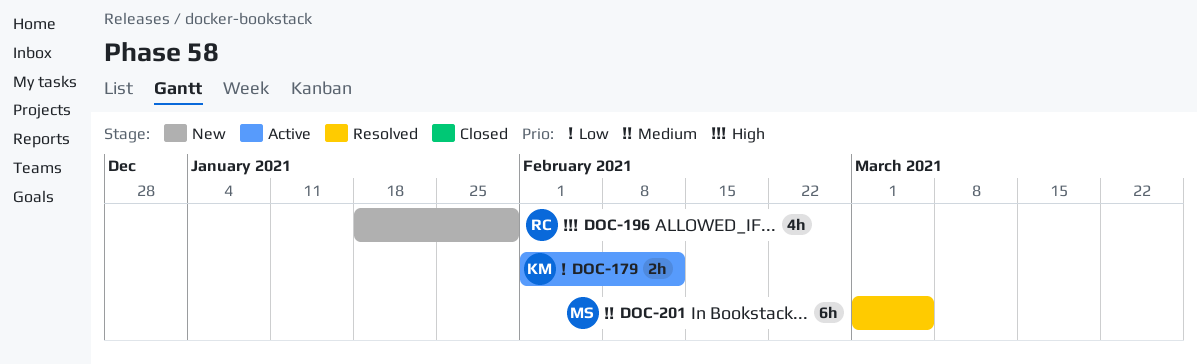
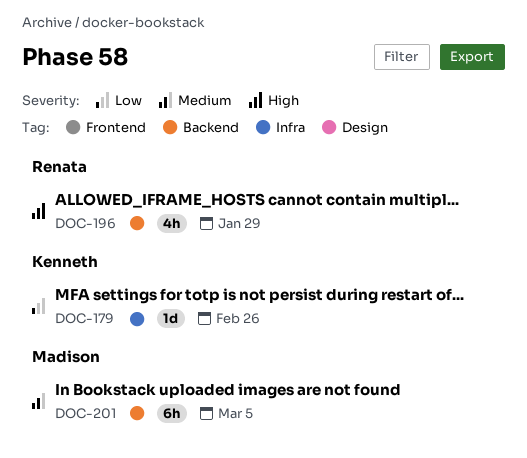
DOC-179, estimate: 2h -> 1d
DOC-179, due: Feb 12 -> Feb 26

